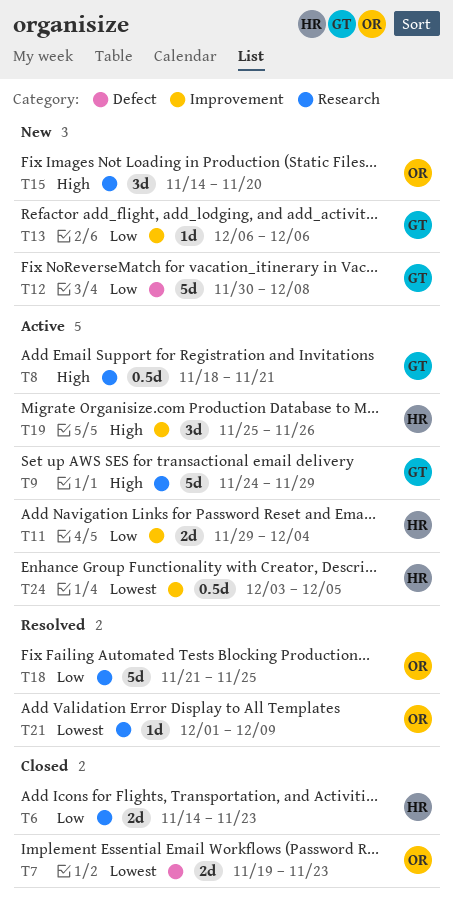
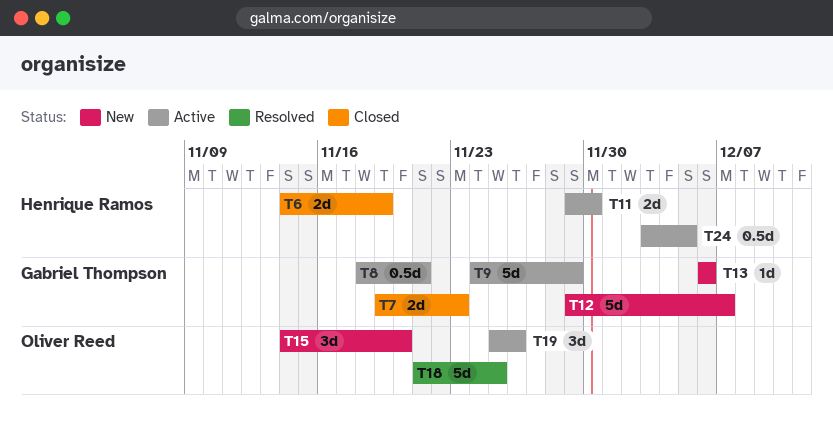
T6, due: Nov 23 -> Nov 19
T7, owner: Oliver Reed -> Gabriel Thompson
T11, due: Dec 4 -> Nov 30
T12, start: Nov 30 -> Nov 29
T12, due: Dec 8 -> Dec 7
T19, owner: Henrique Ramos -> Oliver Reed
T21: present -> none

